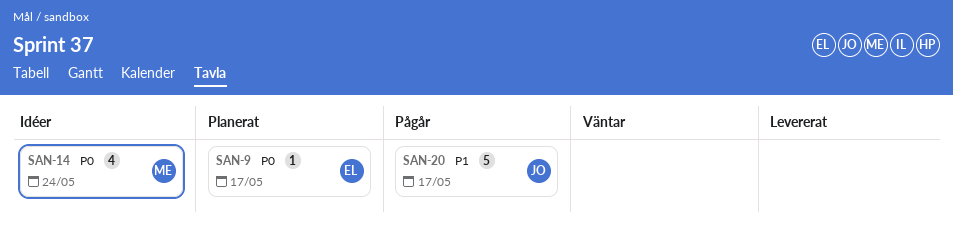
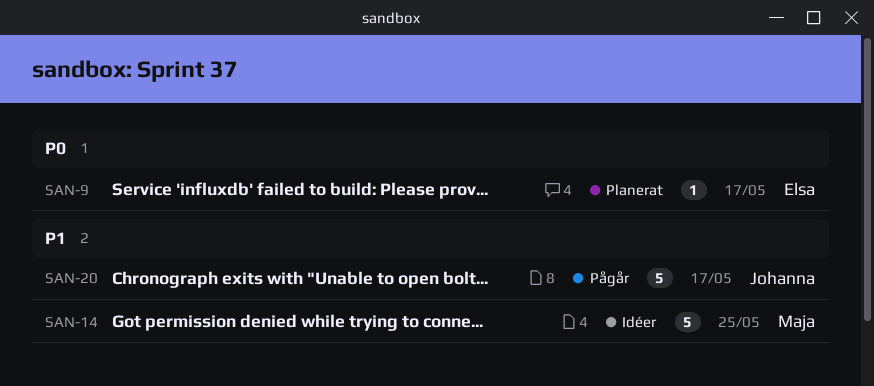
SAN-14, priority: P0 -> P1
SAN-14, estimate: 4 -> 5
SAN-14, due: May 24 -> May 25

